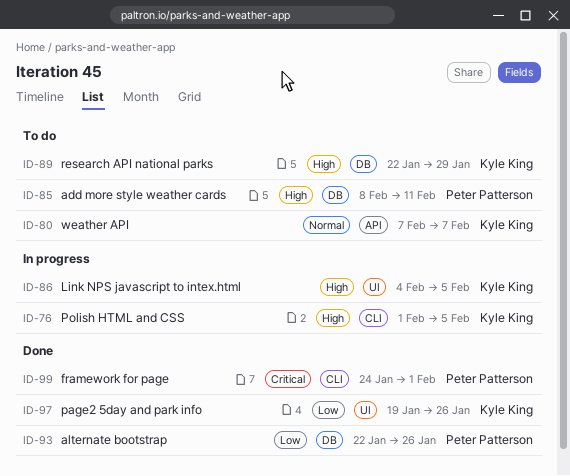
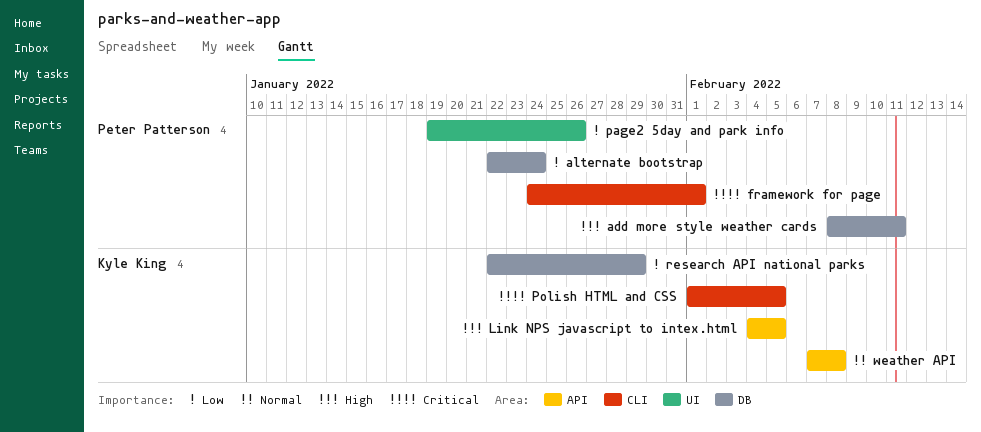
alternate bootstrap, due: Jan 26 -> Jan 24
Link NPS javascript to intex.html, label: UI -> API
page2 5day and park info, owner: Kyle King -> Peter Patterson
Polish HTML and CSS, priority: High -> Critical
research API national parks, priority: High -> Low
weather API, due: Feb 7 -> Feb 8

